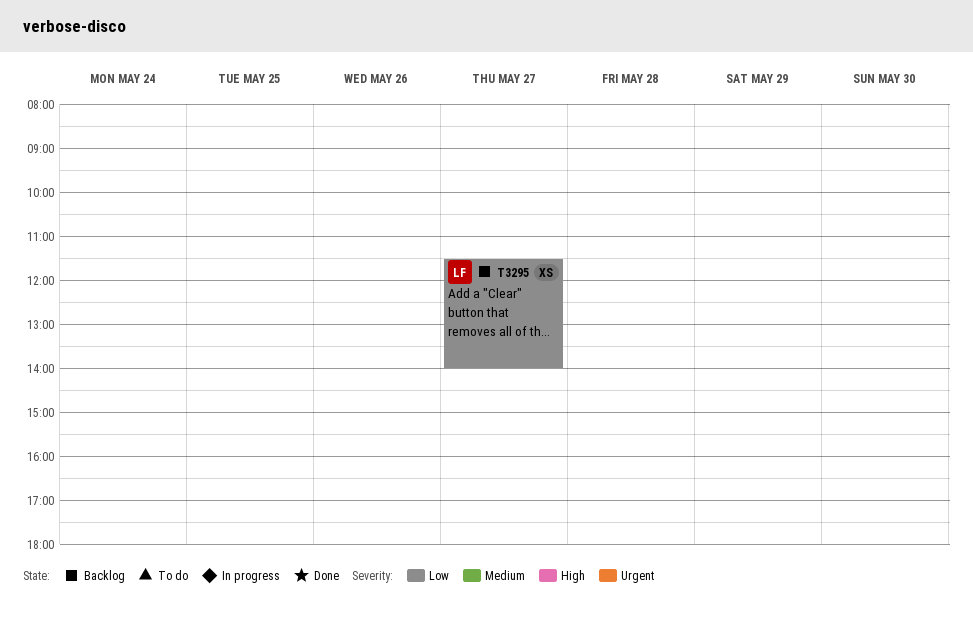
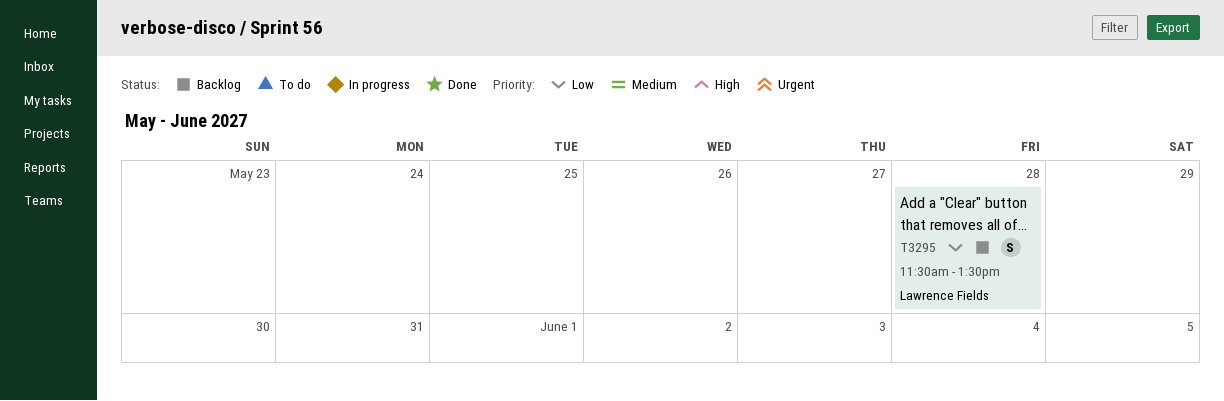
T3295, estimate: XS -> S
T3295, day: May 27 -> May 28
T3295, ends: 14:00 -> 13:30

